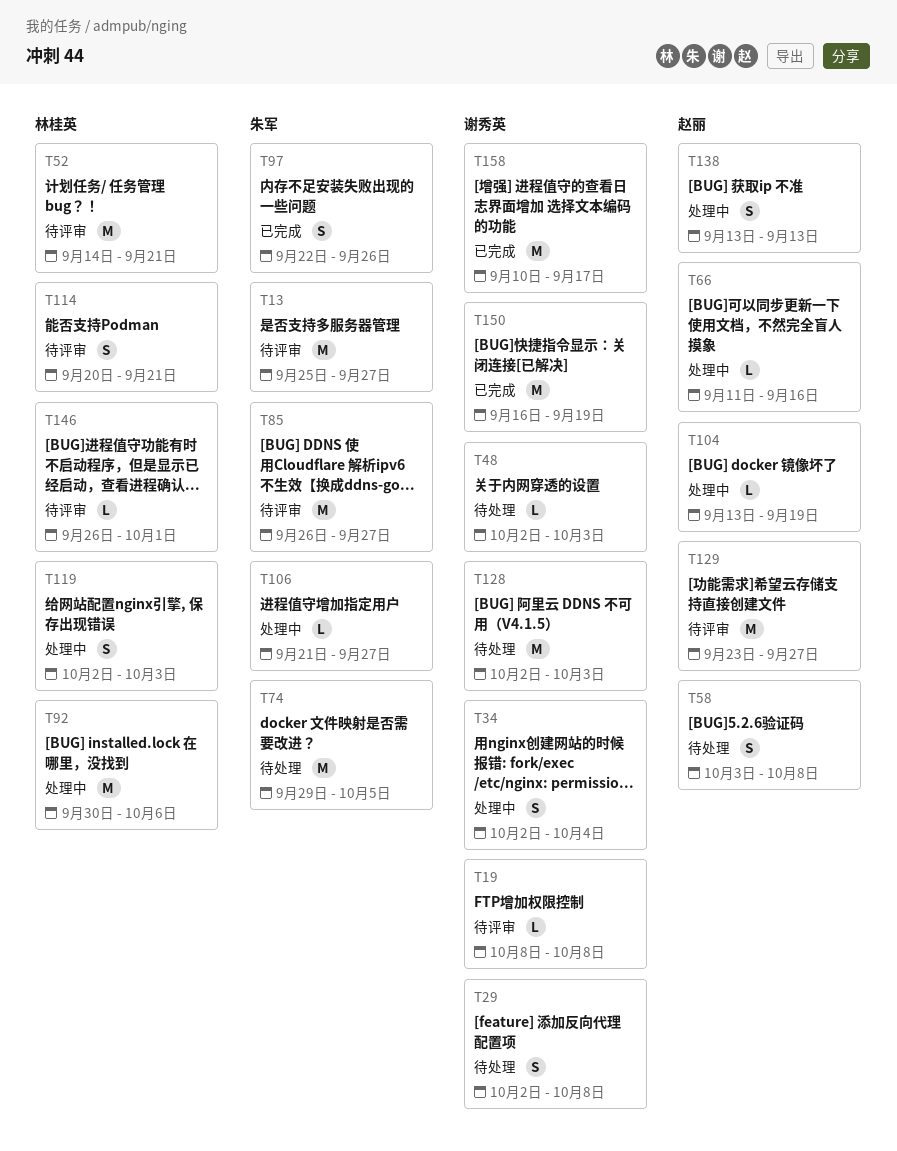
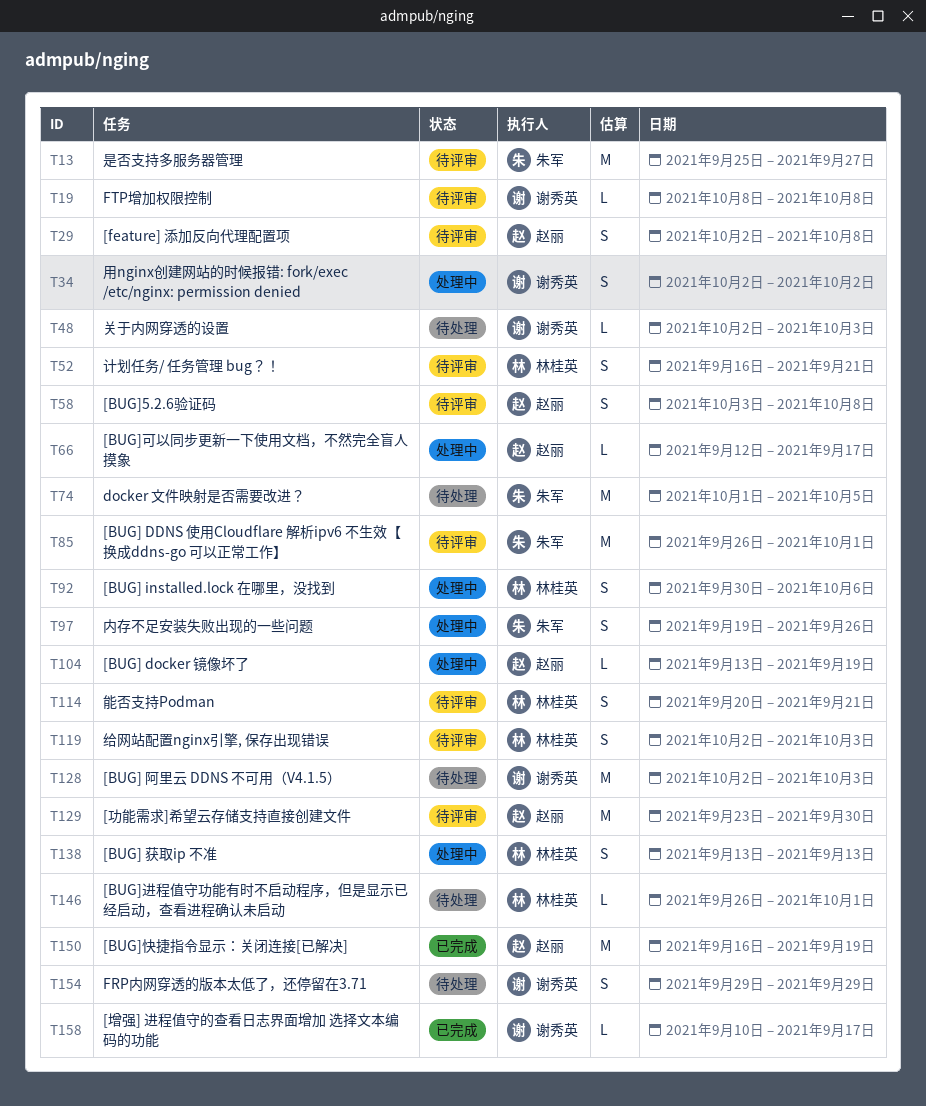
T29, status: 待处理 -> 待评审
T29, owner: 谢秀英 -> 赵丽
T34, due: Oct 4 -> Oct 2
T52, estimate: M -> S
T52, start: Sep 14 -> Sep 16
T58, status: 待处理 -> 待评审
T66, start: Sep 11 -> Sep 12
T66, due: Sep 16 -> Sep 17
T74, start: Sep 29 -> Oct 1
T85, due: Sep 27 -> Oct 1
T92, estimate: M -> S
T97, status: 已完成 -> 处理中
T97, start: Sep 22 -> Sep 19
T106: present -> none
T119, status: 处理中 -> 待评审
T129, due: Sep 27 -> Sep 30
T138, owner: 赵丽 -> 林桂英
T146, status: 待评审 -> 待处理
T150, owner: 谢秀英 -> 赵丽
T154: none -> present
T158, estimate: M -> L

